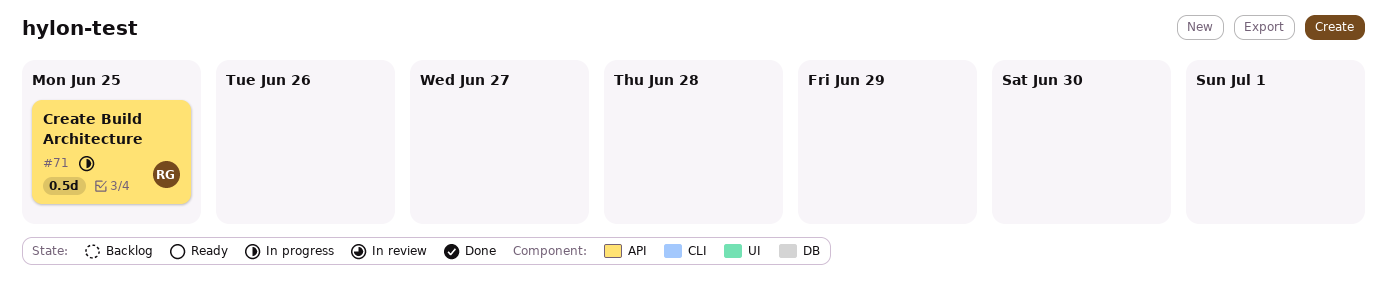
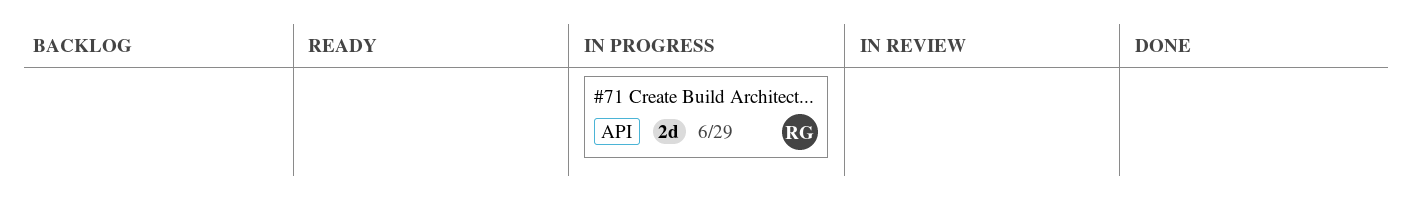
#71, estimate: 0.5d -> 2d
#71, due: Jun 25 -> Jun 29

